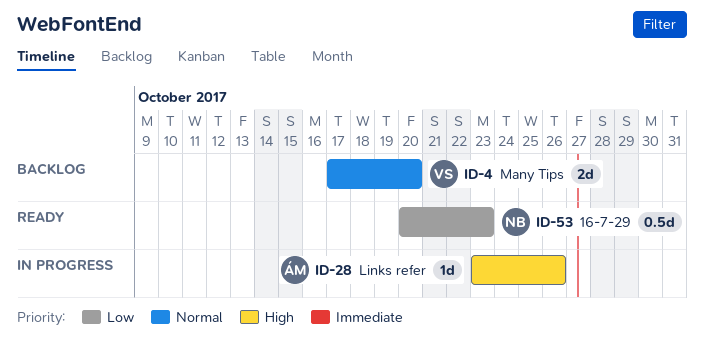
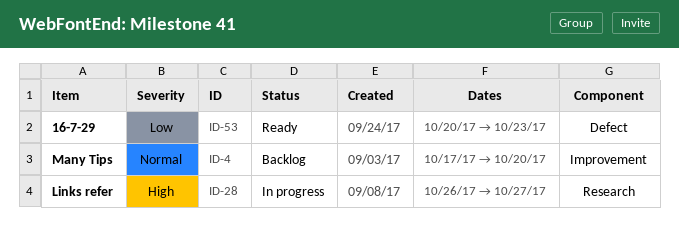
ID-28, start: Oct 23 -> Oct 26
ID-28, due: Oct 26 -> Oct 27

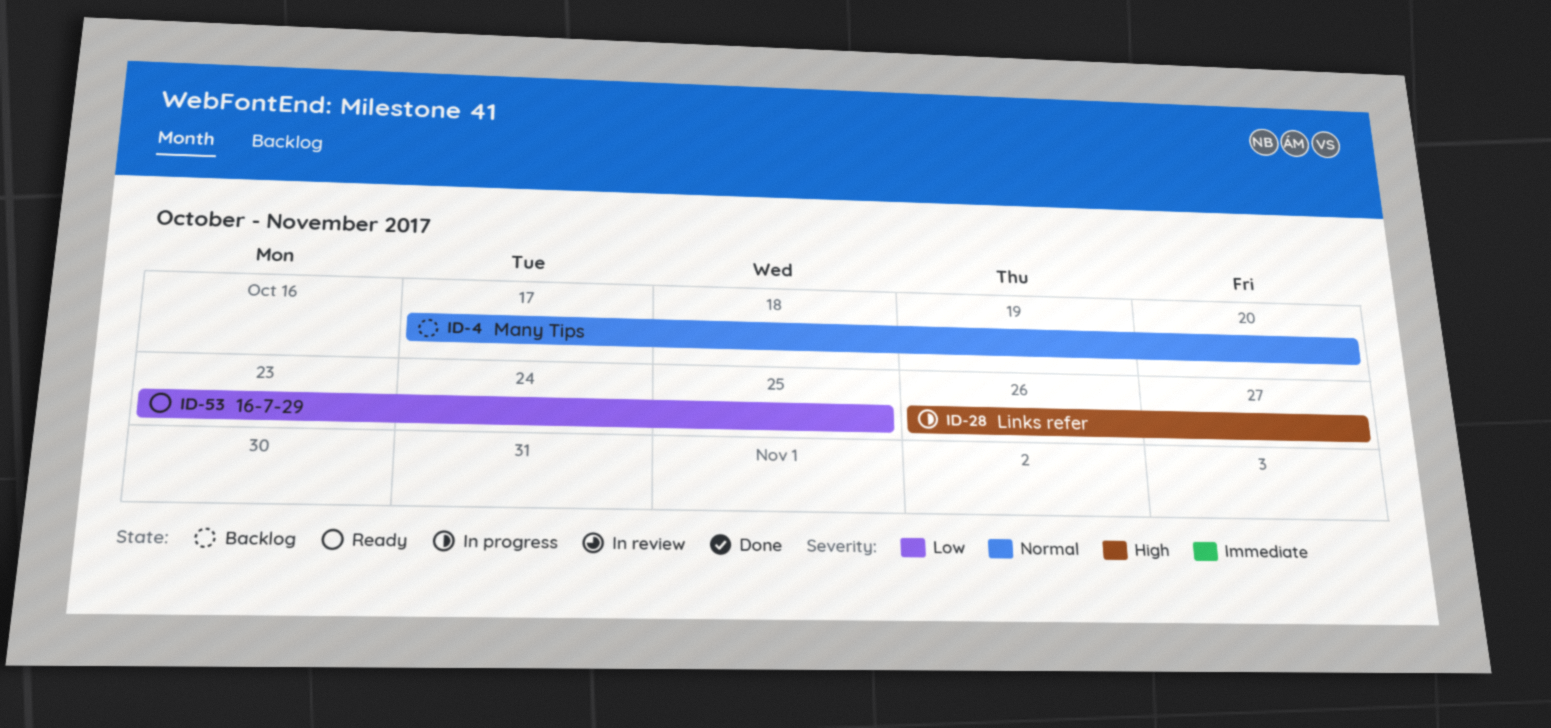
ID-53, start: Oct 20 -> Oct 23
ID-53, due: Oct 23 -> Oct 25

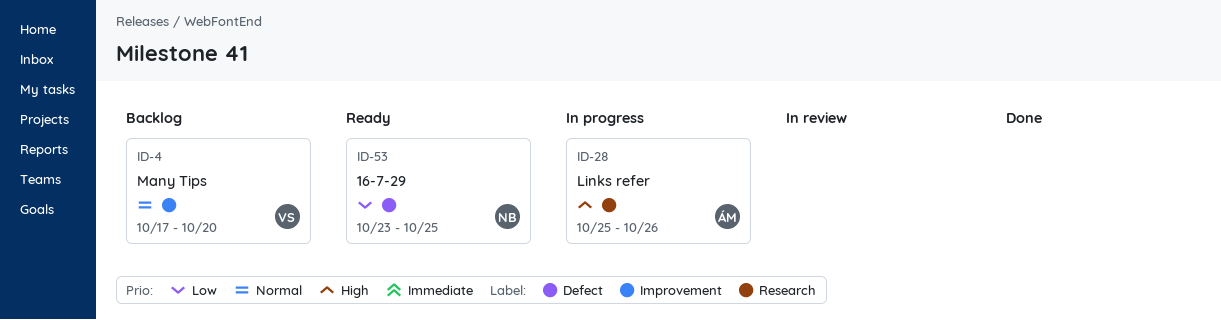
ID-28, start: Oct 26 -> Oct 25
ID-28, due: Oct 27 -> Oct 26

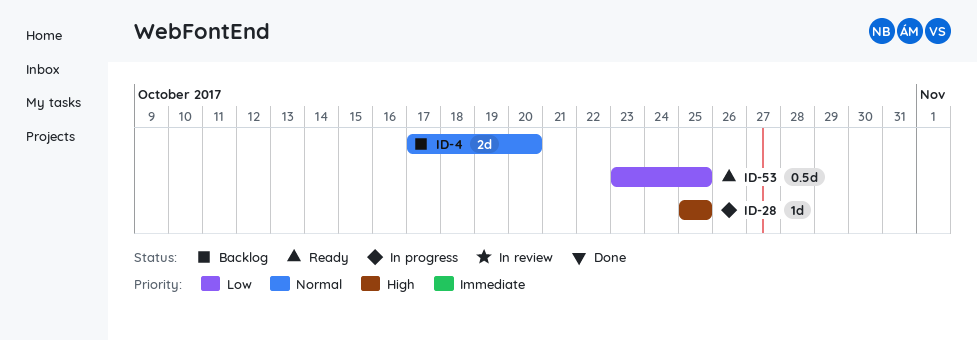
ID-28, due: Oct 26 -> Oct 25

